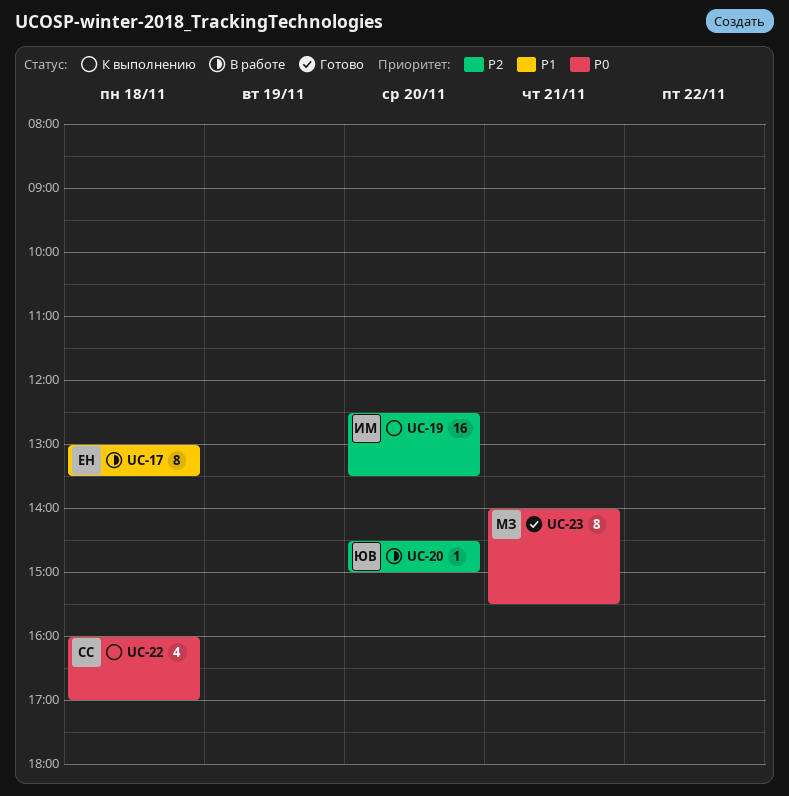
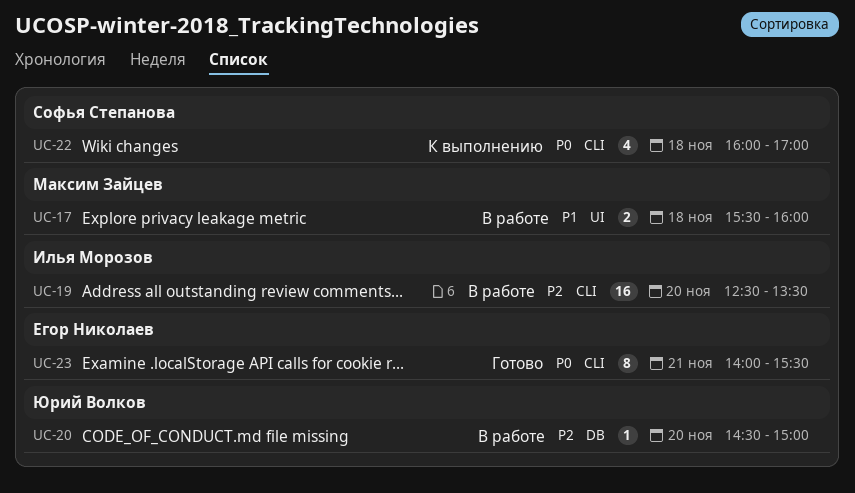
UC-17, owner: Егор Николаев -> Максим Зайцев
UC-17, estimate: 8 -> 2
UC-17, begins: 13:00 -> 15:30
UC-17, ends: 13:30 -> 16:00
UC-19, status: К выполнению -> В работе
UC-23, owner: Максим Зайцев -> Егор Николаев

